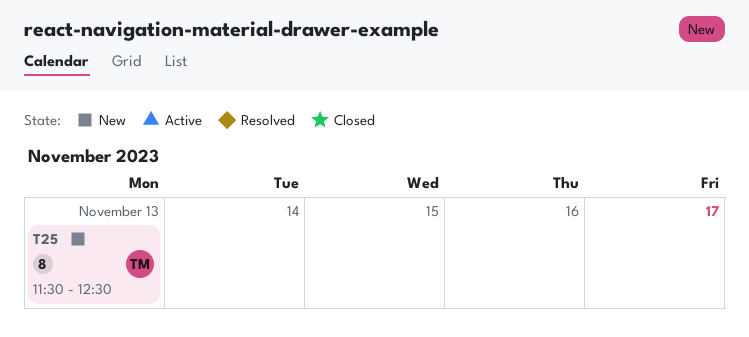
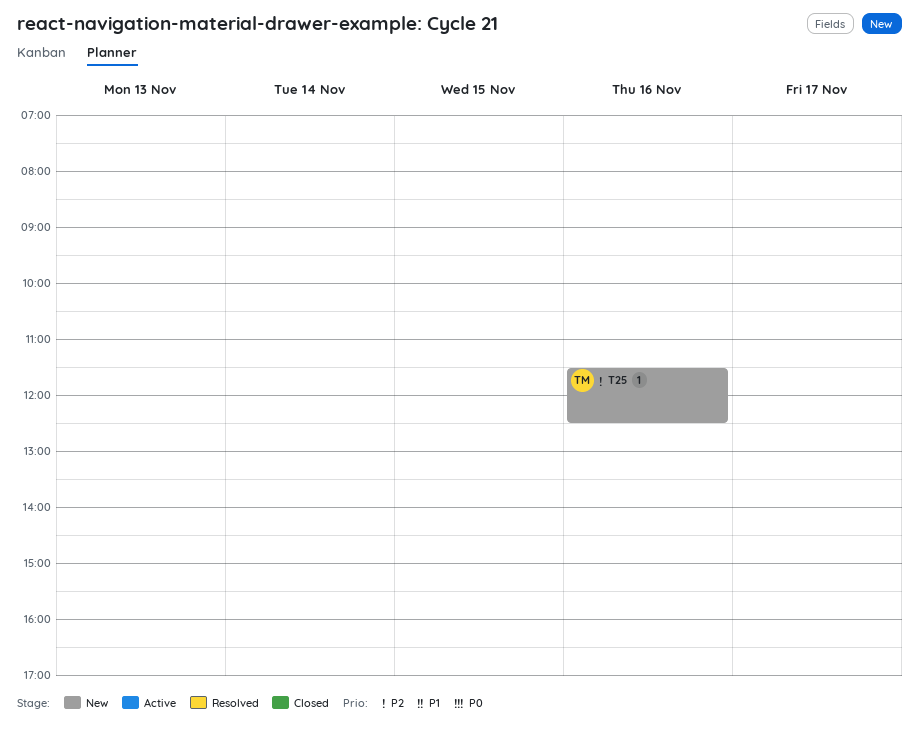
T25, estimate: 8 -> 1
T25, day: Nov 13 -> Nov 16

